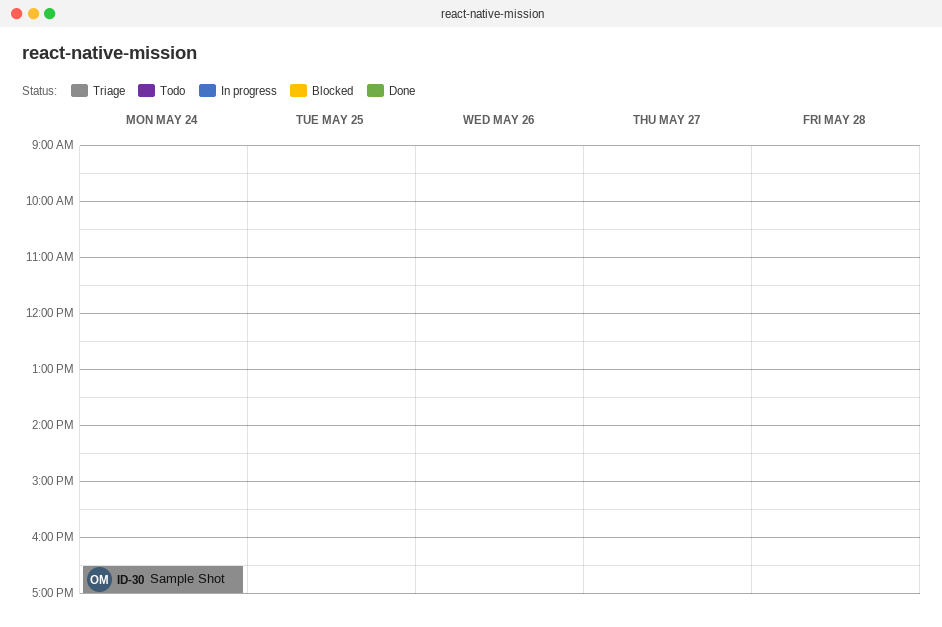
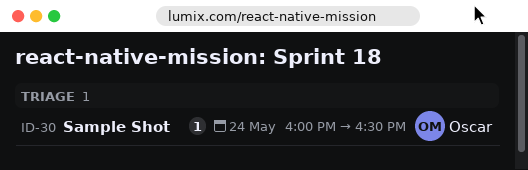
ID-30, begins: 16:30 -> 16:00
ID-30, ends: 17:00 -> 16:30

